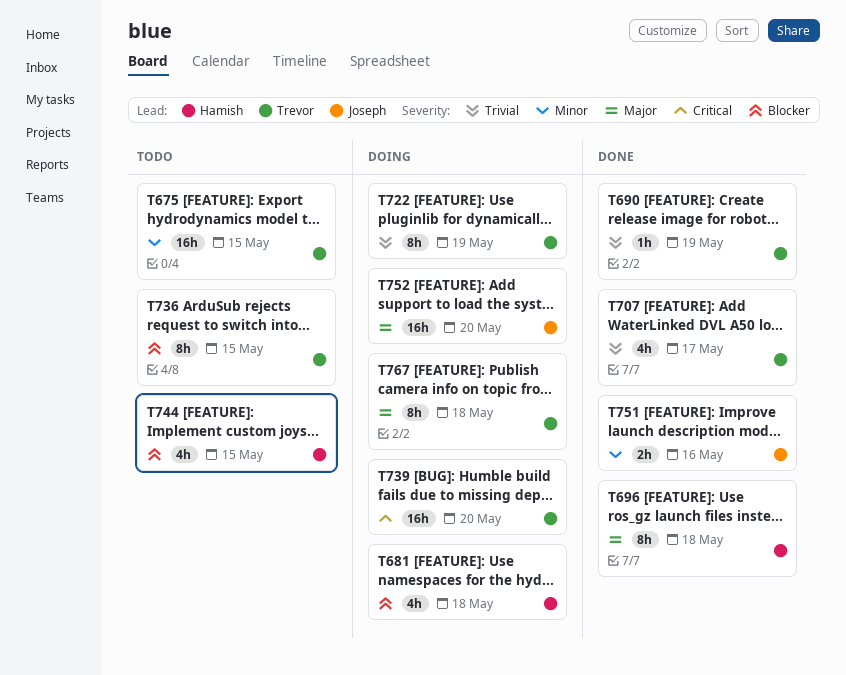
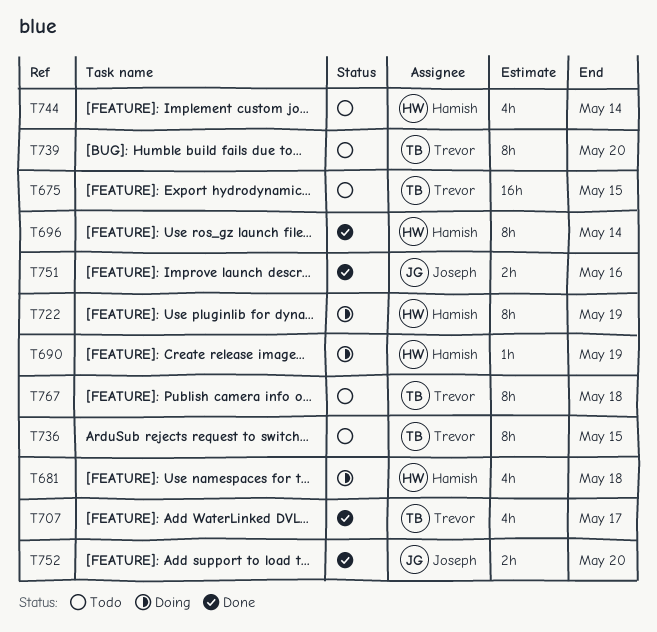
T690, status: Done -> Doing
T690, owner: Trevor -> Hamish
T696, due: May 18 -> May 14
T722, owner: Trevor -> Hamish
T739, status: Doing -> Todo
T739, estimate: 16h -> 8h
T744, due: May 15 -> May 14
T752, status: Doing -> Done
T752, estimate: 16h -> 2h
T767, status: Doing -> Todo

